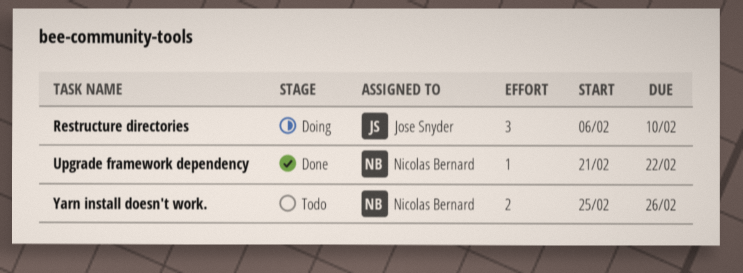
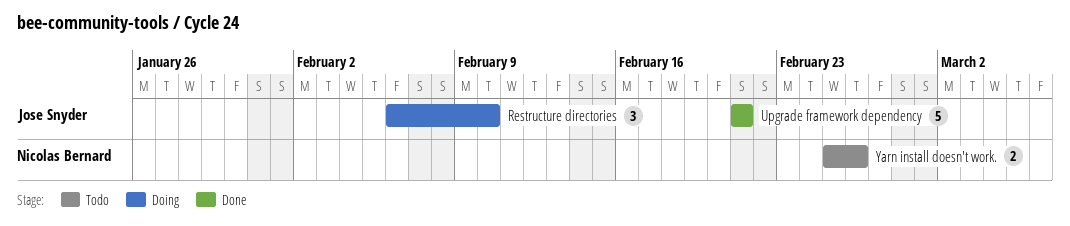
Upgrade framework dependency, owner: Nicolas Bernard -> Jose Snyder
Upgrade framework dependency, estimate: 1 -> 5
Upgrade framework dependency, due: Feb 22 -> Feb 21

